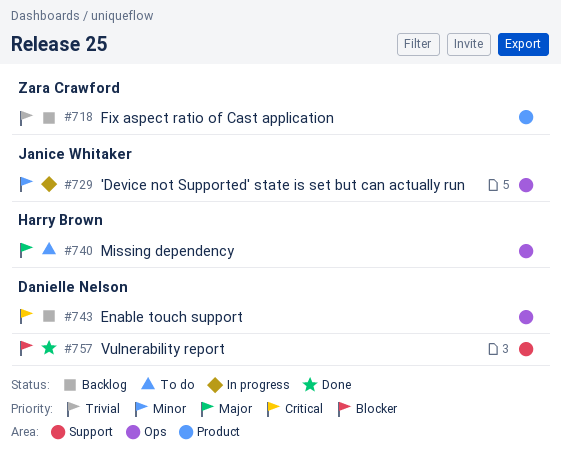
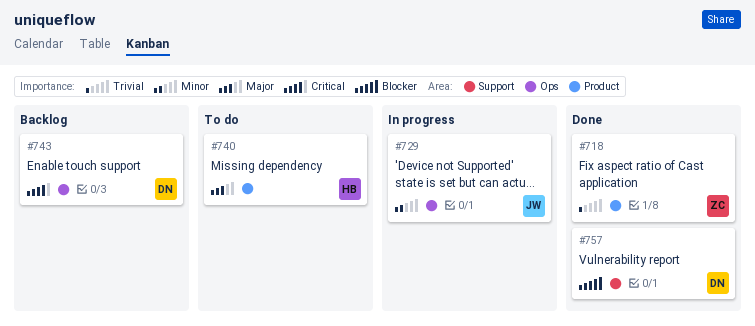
#718, status: Backlog -> Done
#740, label: Ops -> Product

